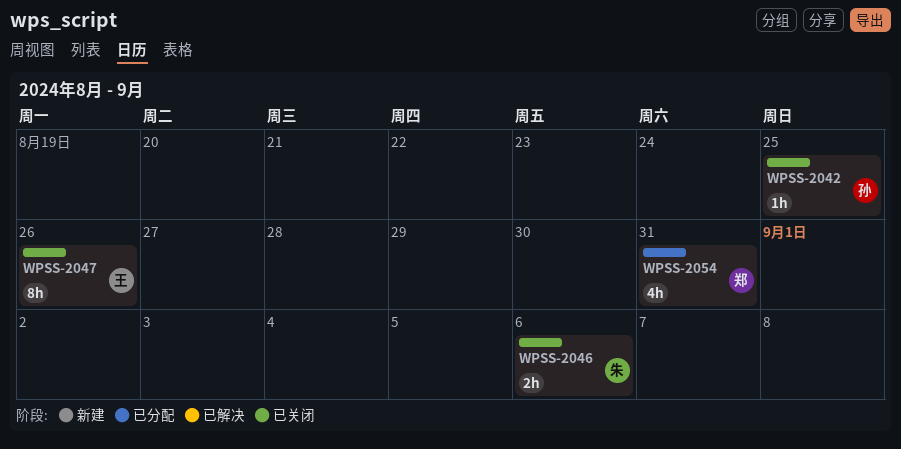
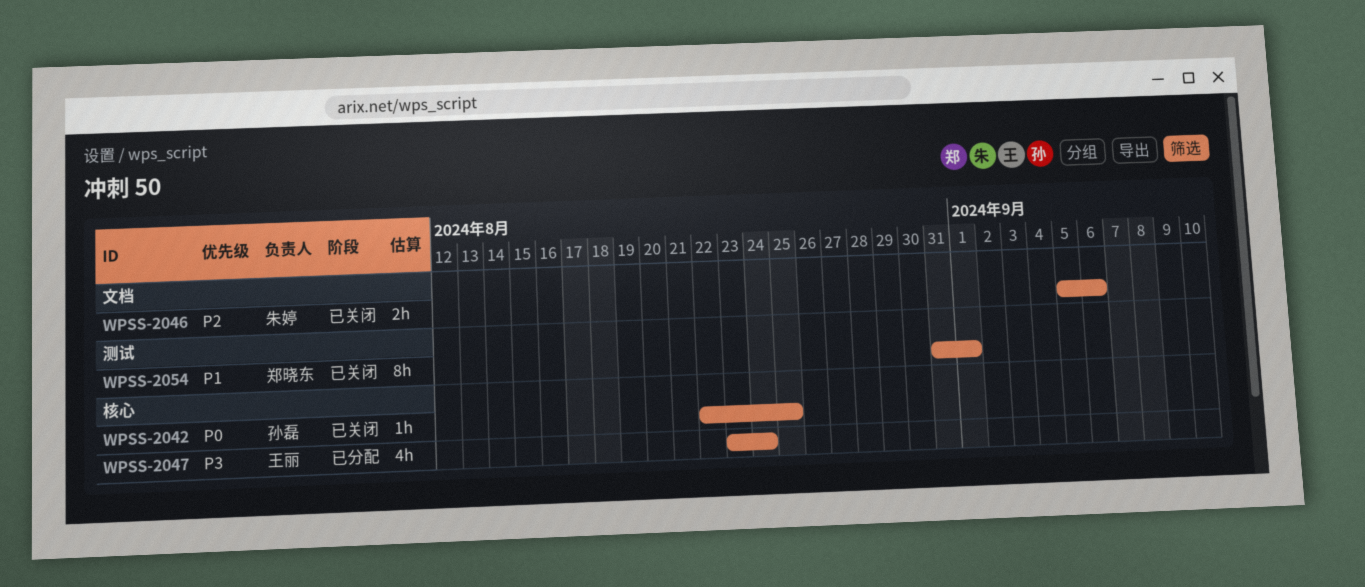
WPSS-2047, status: 已关闭 -> 已分配
WPSS-2047, estimate: 8h -> 4h
WPSS-2047, due: Aug 26 -> Aug 24
WPSS-2054, status: 已分配 -> 已关闭
WPSS-2054, estimate: 4h -> 8h
WPSS-2054, due: Aug 31 -> Sep 1

